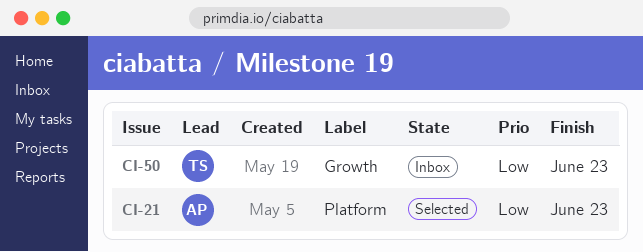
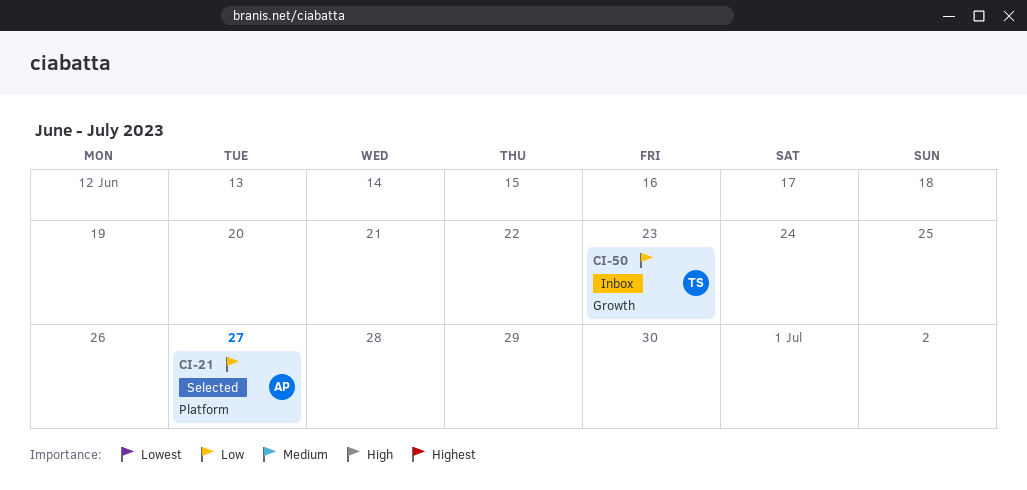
CI-21, due: Jun 23 -> Jun 27

